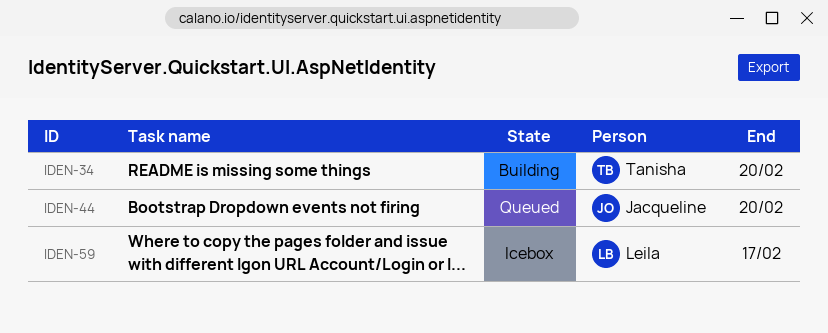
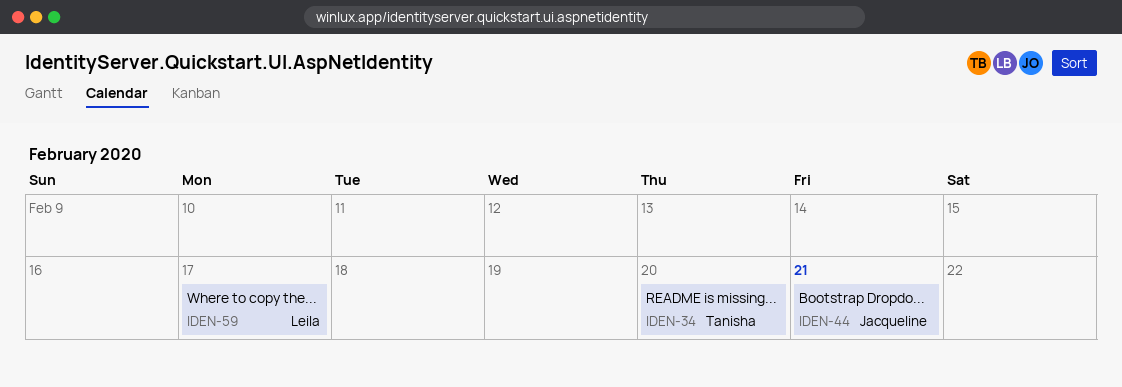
IDEN-44, due: Feb 20 -> Feb 21

